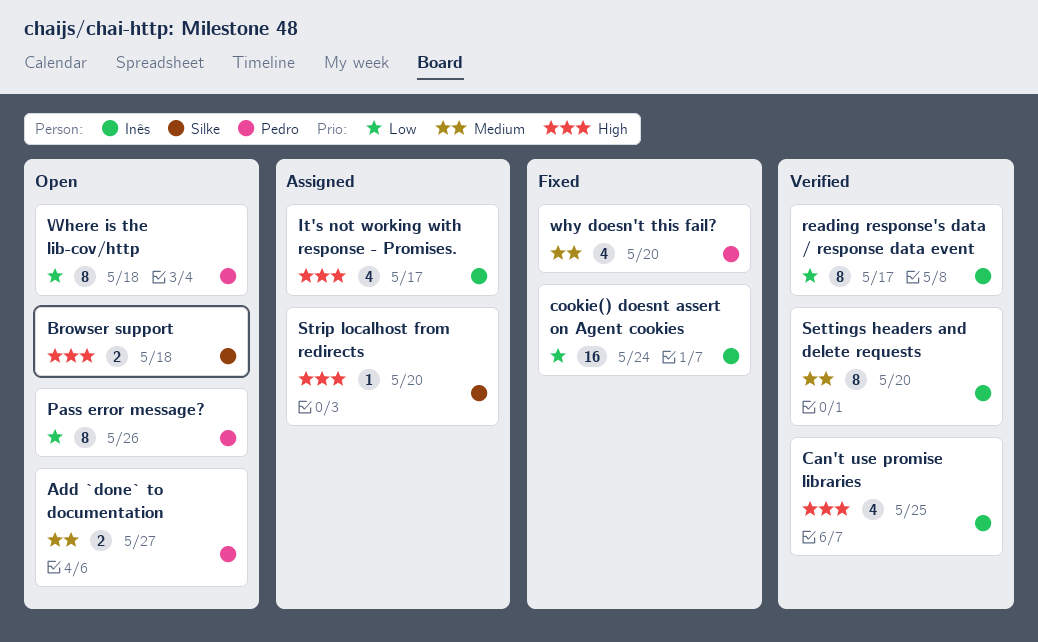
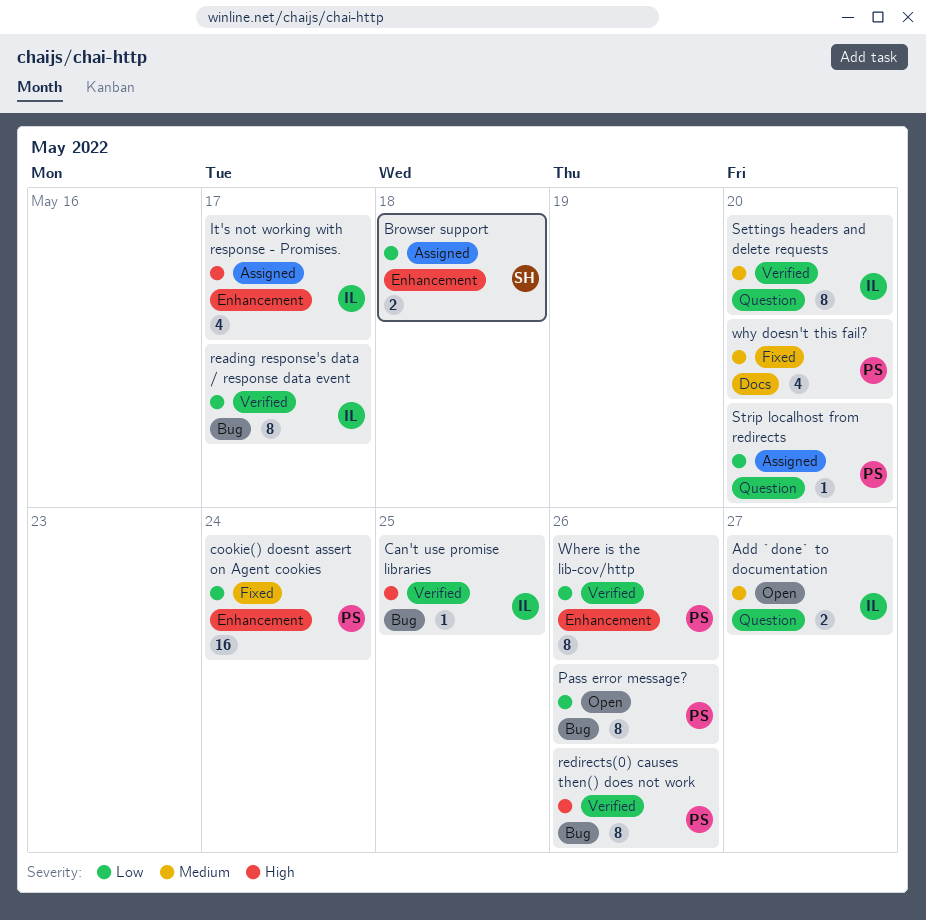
Add `done` to documentation, owner: Pedro -> Inês
Browser support, status: Open -> Assigned
Browser support, priority: High -> Low
Can't use promise libraries, estimate: 4 -> 1
cookie() doesnt assert on Agent cookies, owner: Inês -> Pedro
redirects(0) causes then() does not work: none -> present
Strip localhost from redirects, owner: Silke -> Pedro
Strip localhost from redirects, priority: High -> Low
Where is the lib-cov/http, status: Open -> Verified
Where is the lib-cov/http, due: May 18 -> May 26

